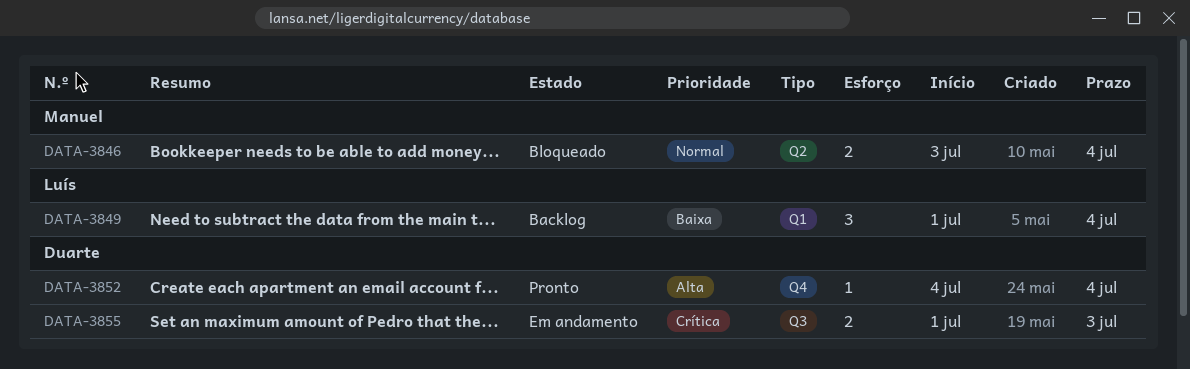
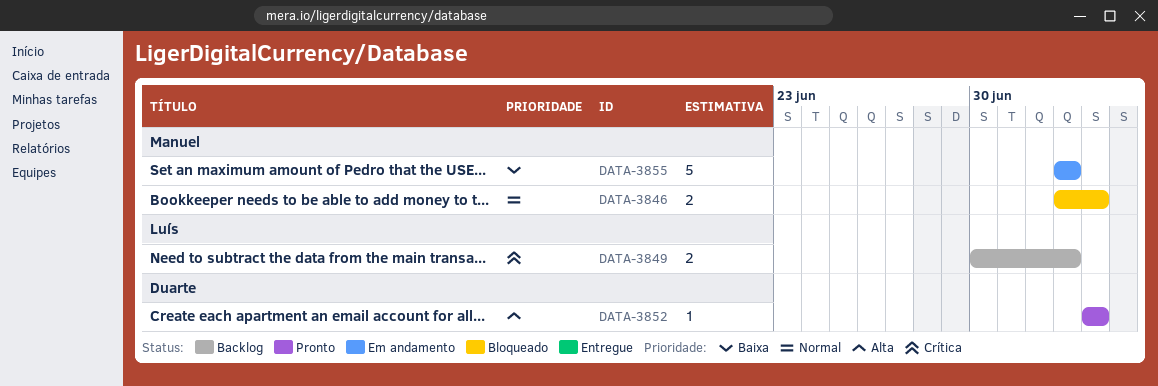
DATA-3849, priority: Baixa -> Crítica
DATA-3849, estimate: 3 -> 2
DATA-3849, start: Jul 1 -> Jun 30
DATA-3849, due: Jul 4 -> Jul 3
DATA-3855, owner: Duarte -> Manuel
DATA-3855, priority: Crítica -> Baixa
DATA-3855, estimate: 2 -> 5
DATA-3855, start: Jul 1 -> Jul 3

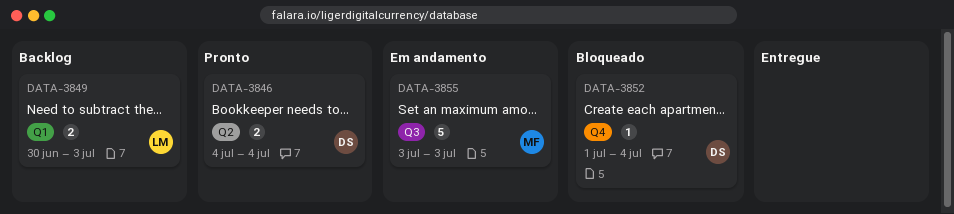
DATA-3846, status: Bloqueado -> Pronto
DATA-3846, owner: Manuel -> Duarte
DATA-3846, start: Jul 3 -> Jul 4
DATA-3852, status: Pronto -> Bloqueado
DATA-3852, start: Jul 4 -> Jul 1

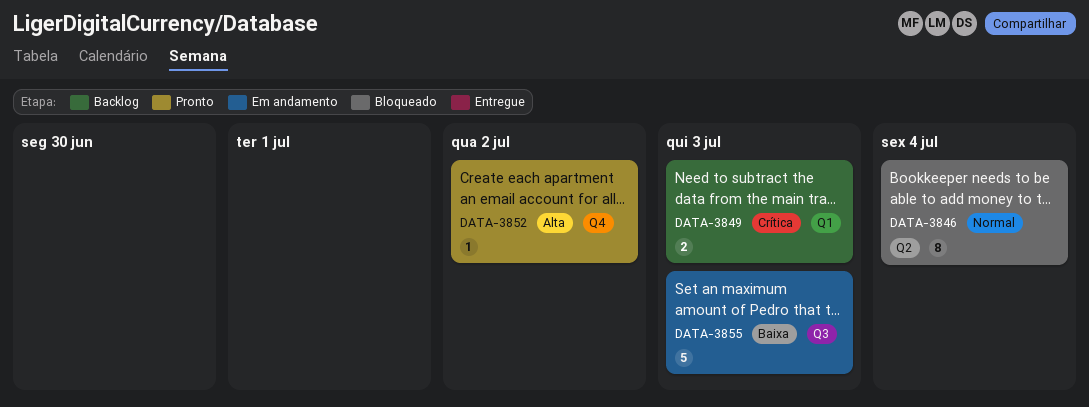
DATA-3846, status: Pronto -> Bloqueado
DATA-3846, estimate: 2 -> 8
DATA-3852, status: Bloqueado -> Pronto
DATA-3852, due: Jul 4 -> Jul 2

